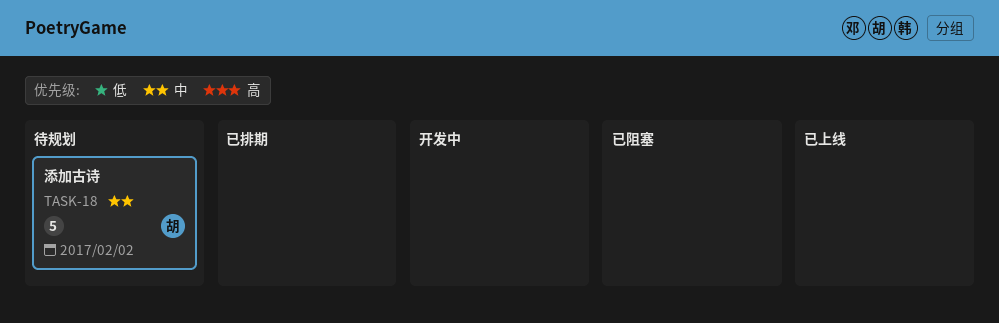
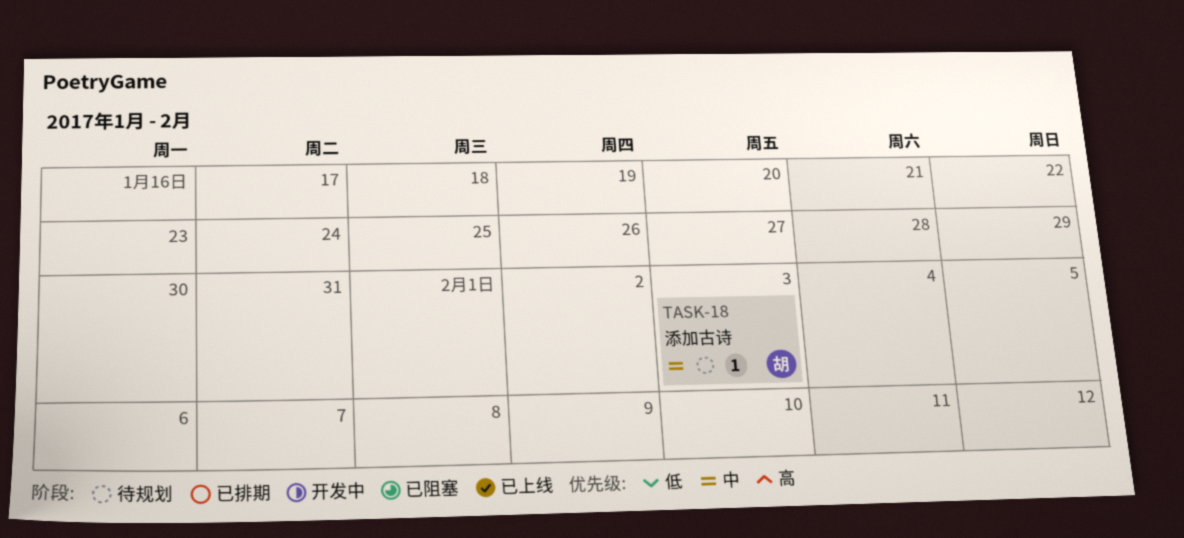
TASK-18, estimate: 5 -> 1
TASK-18, due: Feb 2 -> Feb 3

